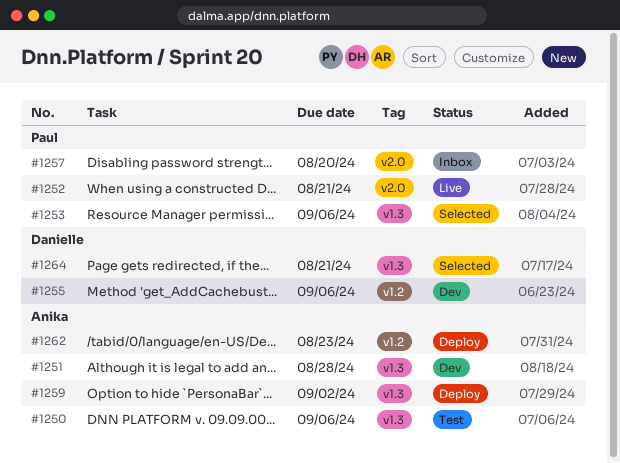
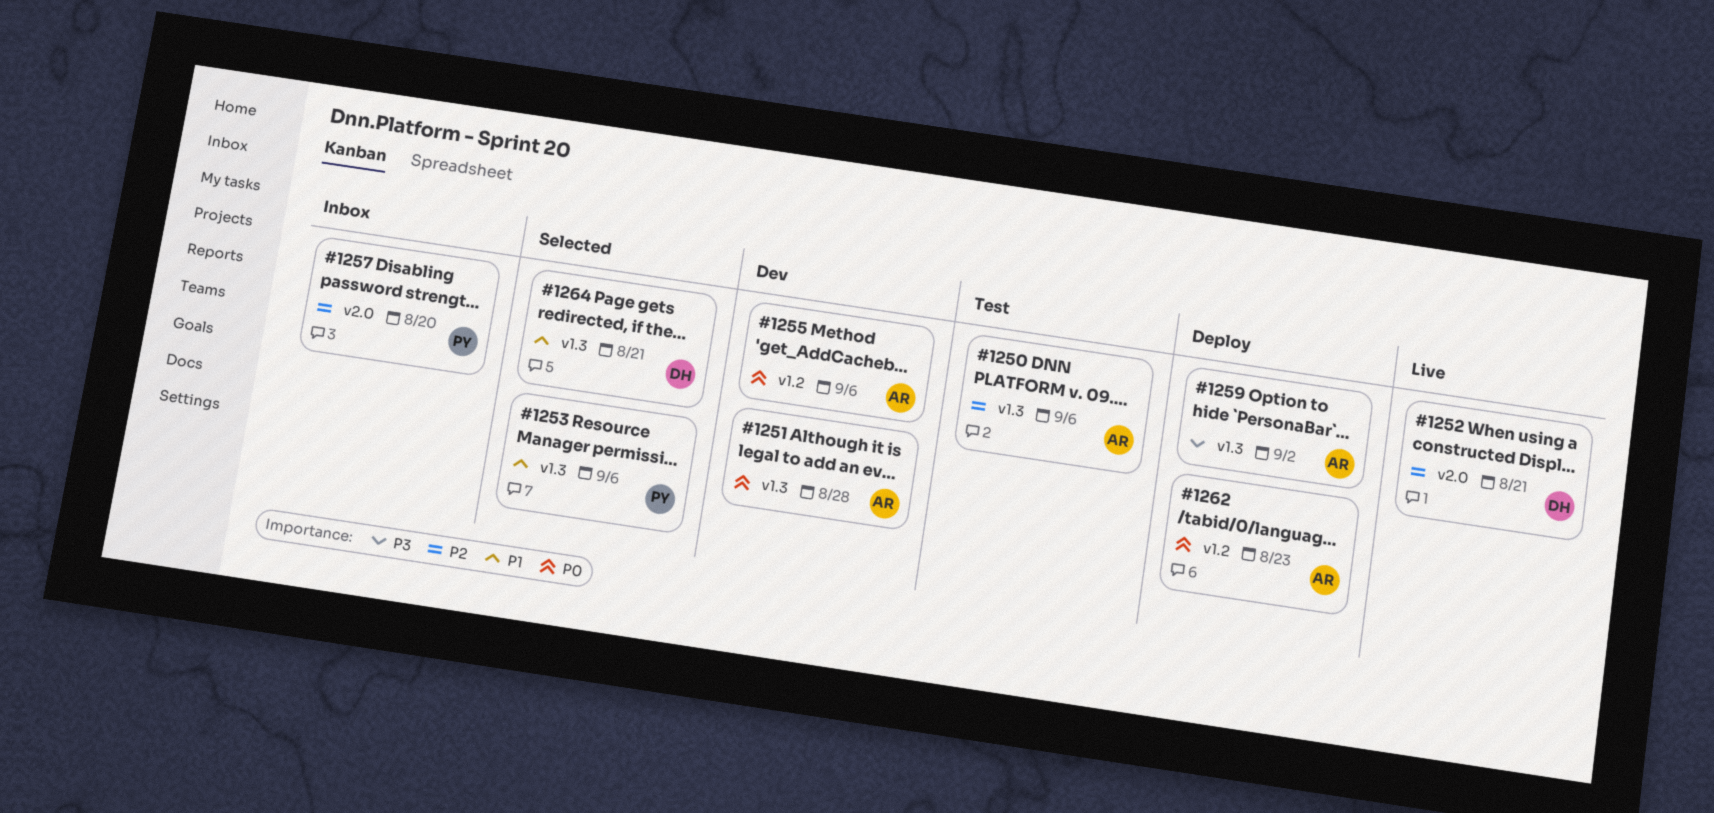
#1252, owner: Paul -> Danielle
#1255, owner: Danielle -> Anika

